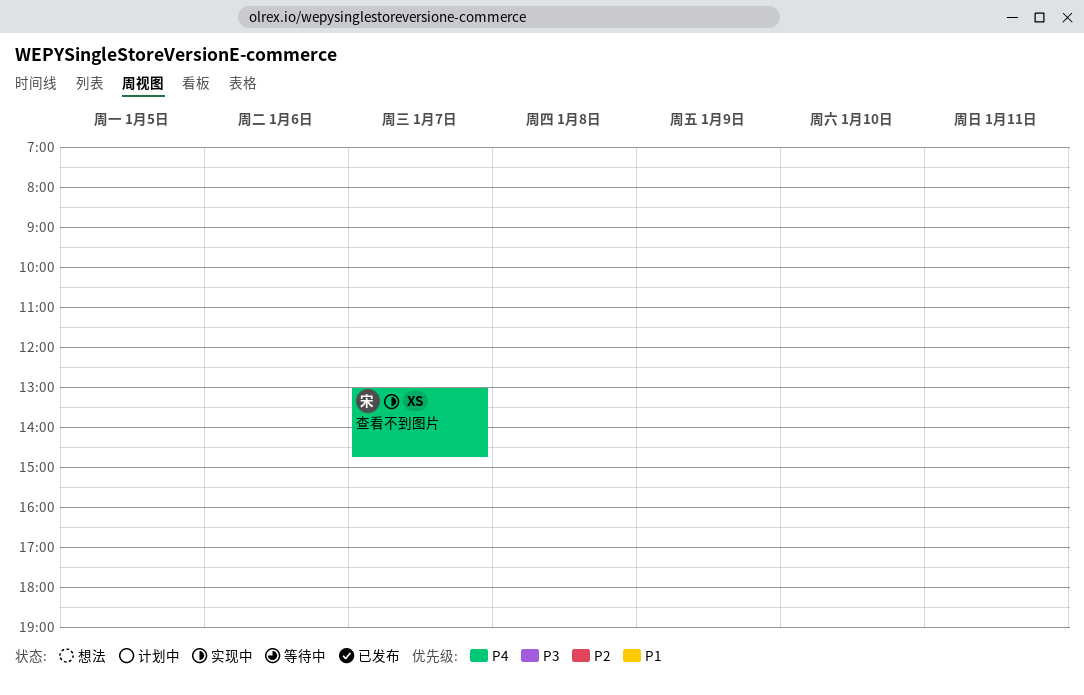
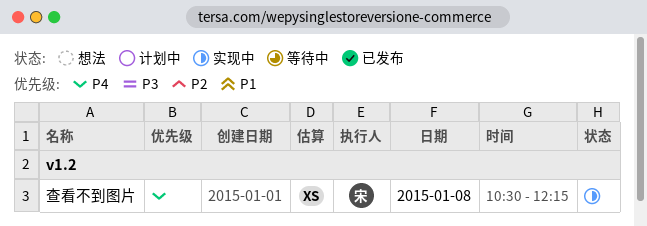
查看不到图片, day: Jan 7 -> Jan 8
查看不到图片, begins: 13:00 -> 10:30
查看不到图片, ends: 14:45 -> 12:15

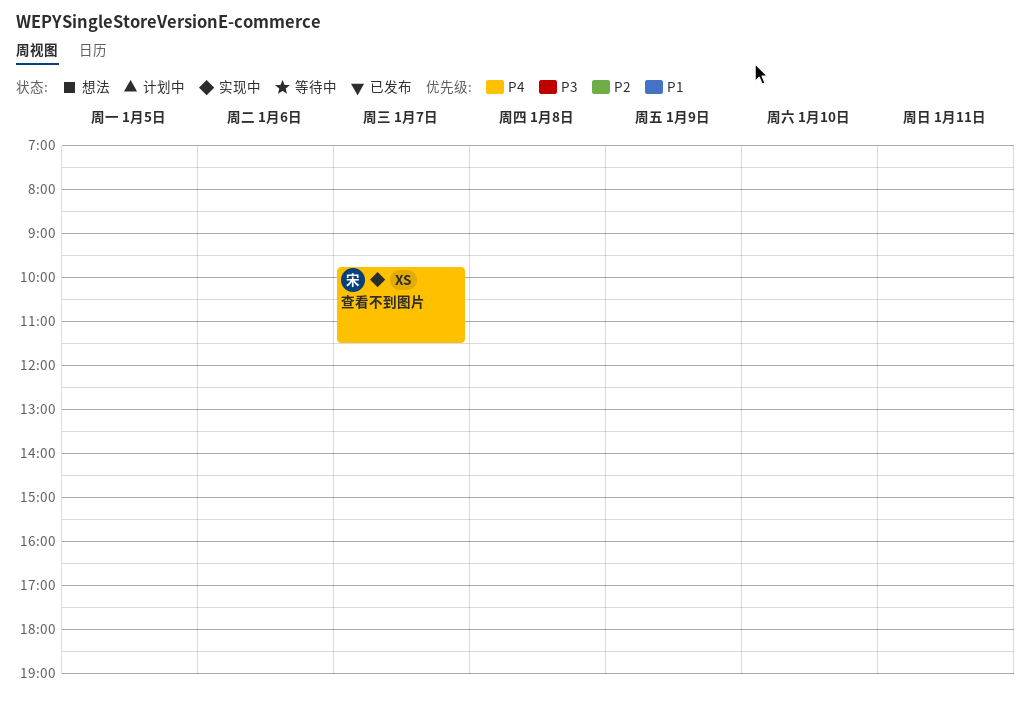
查看不到图片, day: Jan 8 -> Jan 7
查看不到图片, begins: 10:30 -> 09:45
查看不到图片, ends: 12:15 -> 11:30

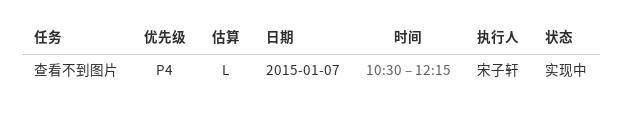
查看不到图片, estimate: XS -> L
查看不到图片, begins: 09:45 -> 10:30
查看不到图片, ends: 11:30 -> 12:15

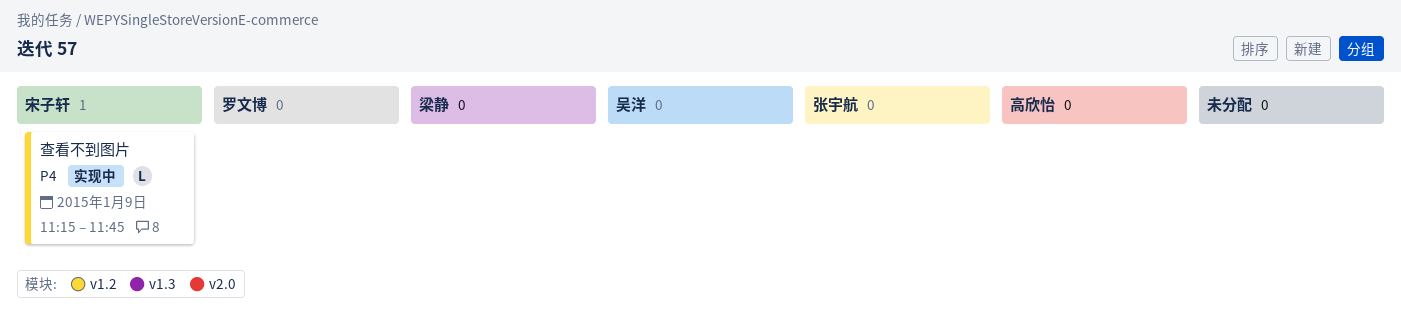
查看不到图片, day: Jan 7 -> Jan 9
查看不到图片, begins: 10:30 -> 11:15
查看不到图片, ends: 12:15 -> 11:45

